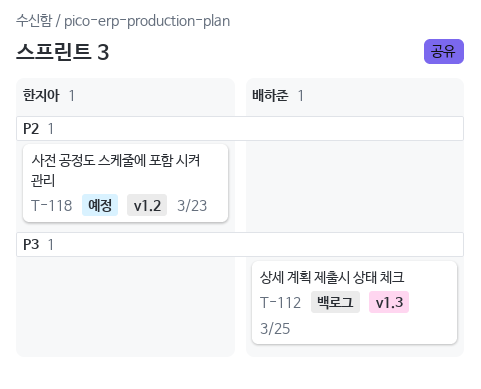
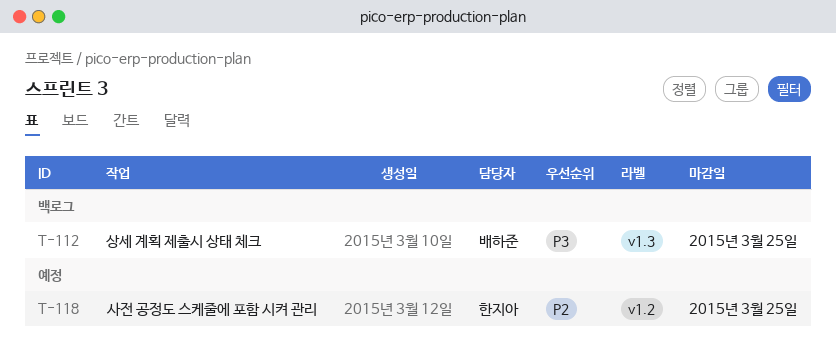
T-118, due: Mar 23 -> Mar 25

